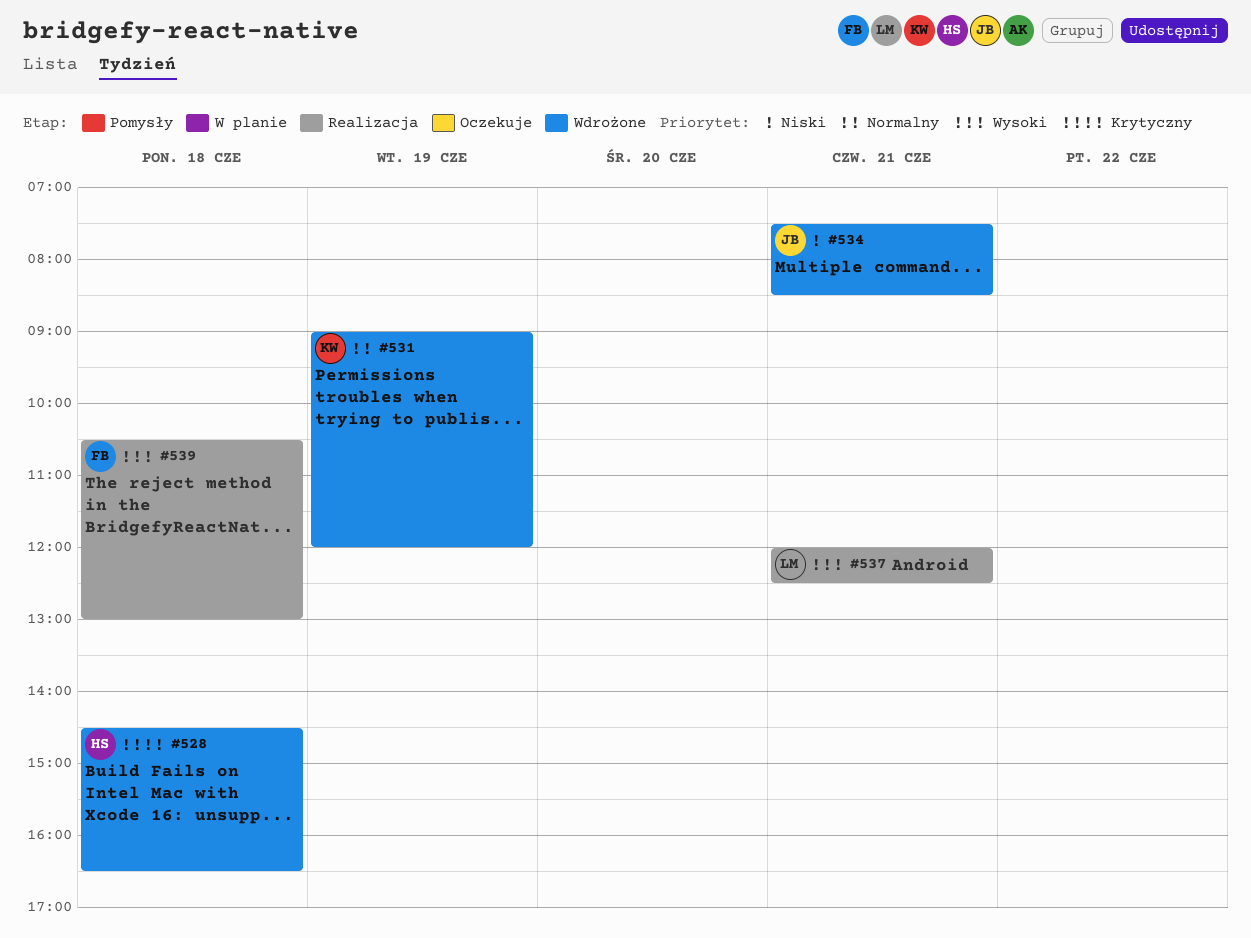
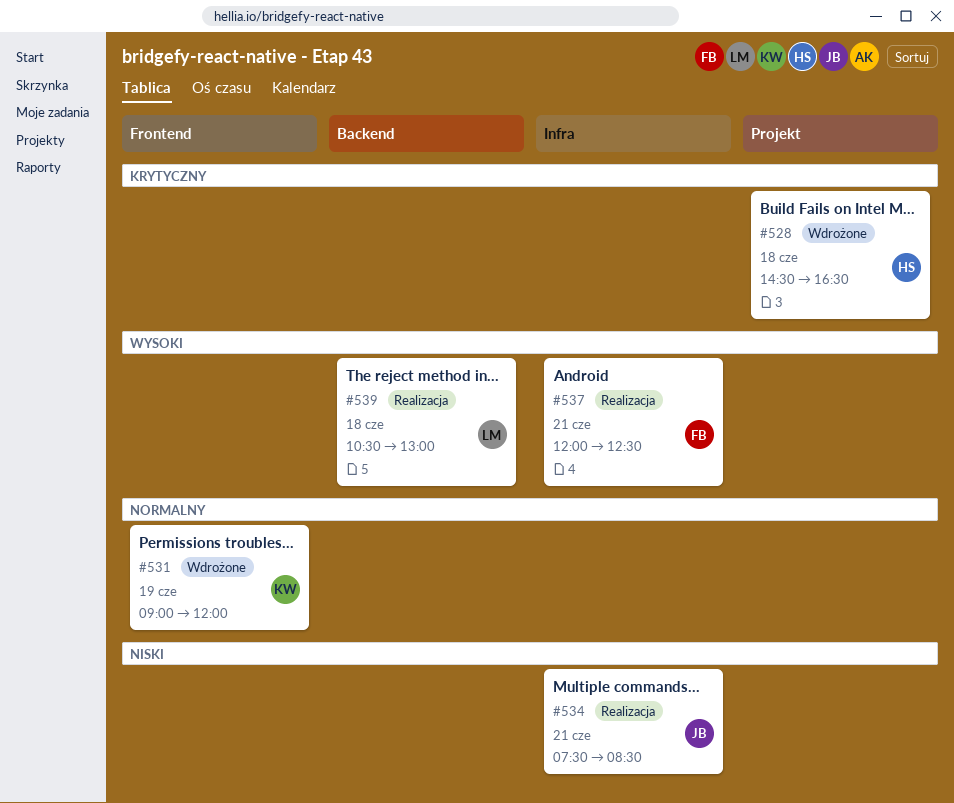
#534, status: Wdrożone -> Realizacja
#537, owner: LM -> FB
#539, owner: FB -> LM

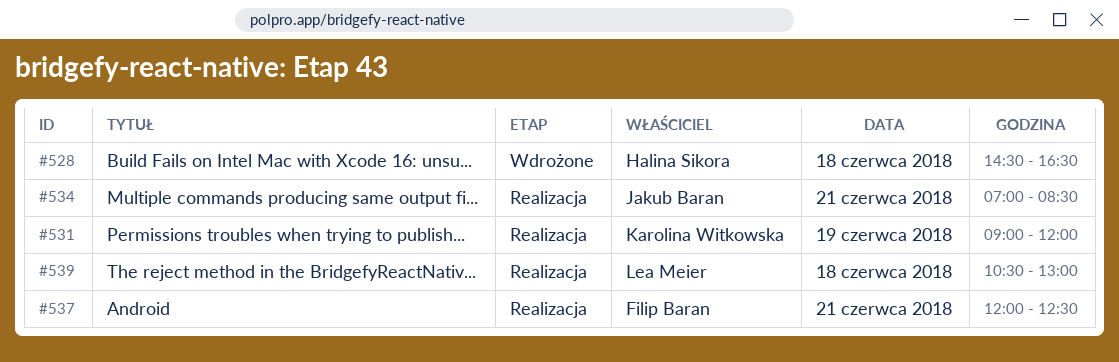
#531, status: Wdrożone -> Realizacja
#534, begins: 07:30 -> 07:00

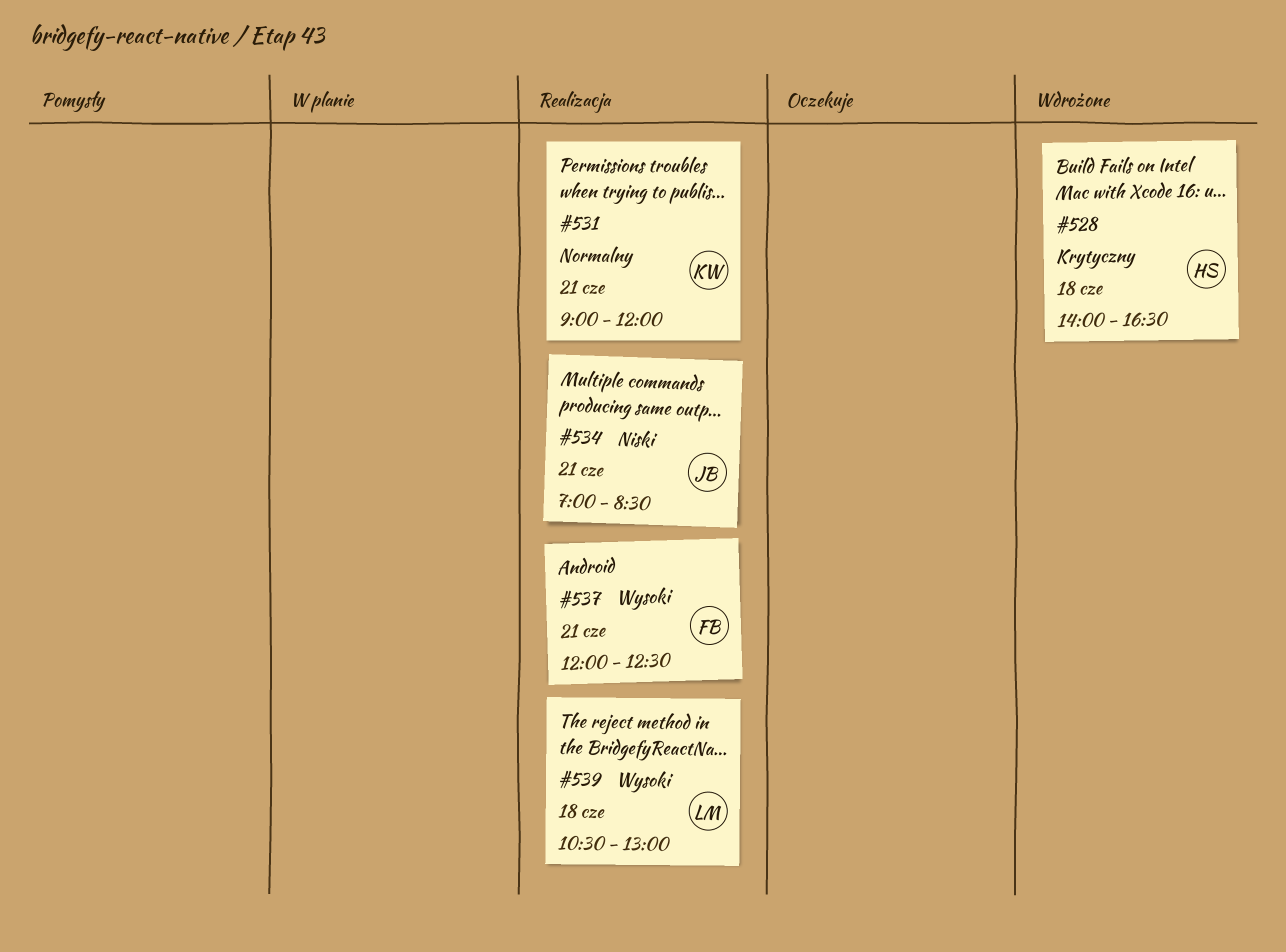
#528, begins: 14:30 -> 14:00
#531, day: Jun 19 -> Jun 21

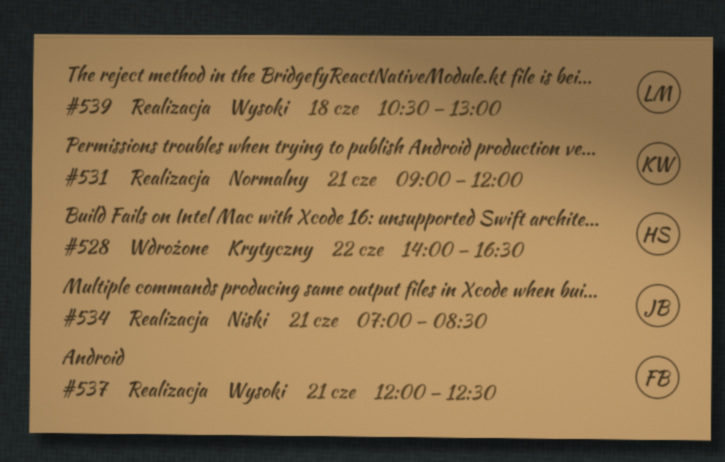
#528, day: Jun 18 -> Jun 22

